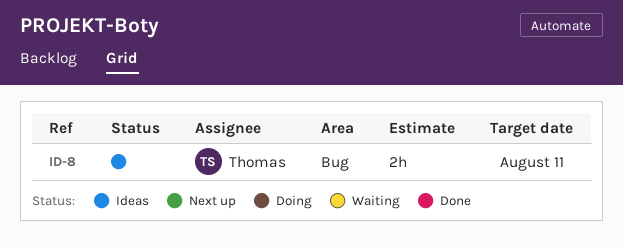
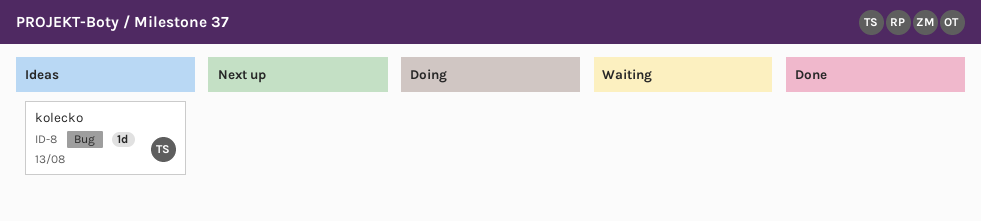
ID-8, estimate: 2h -> 1d
ID-8, due: Aug 11 -> Aug 13

